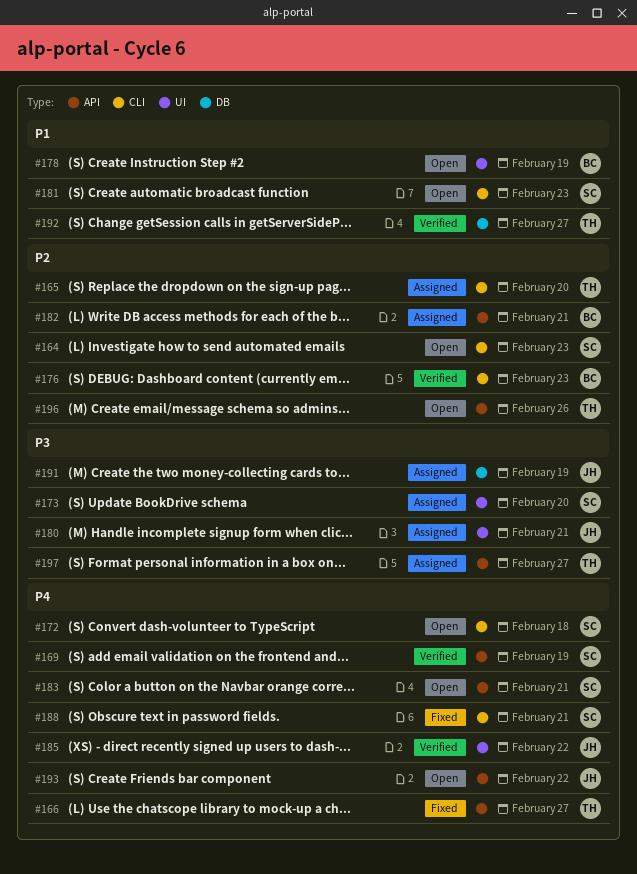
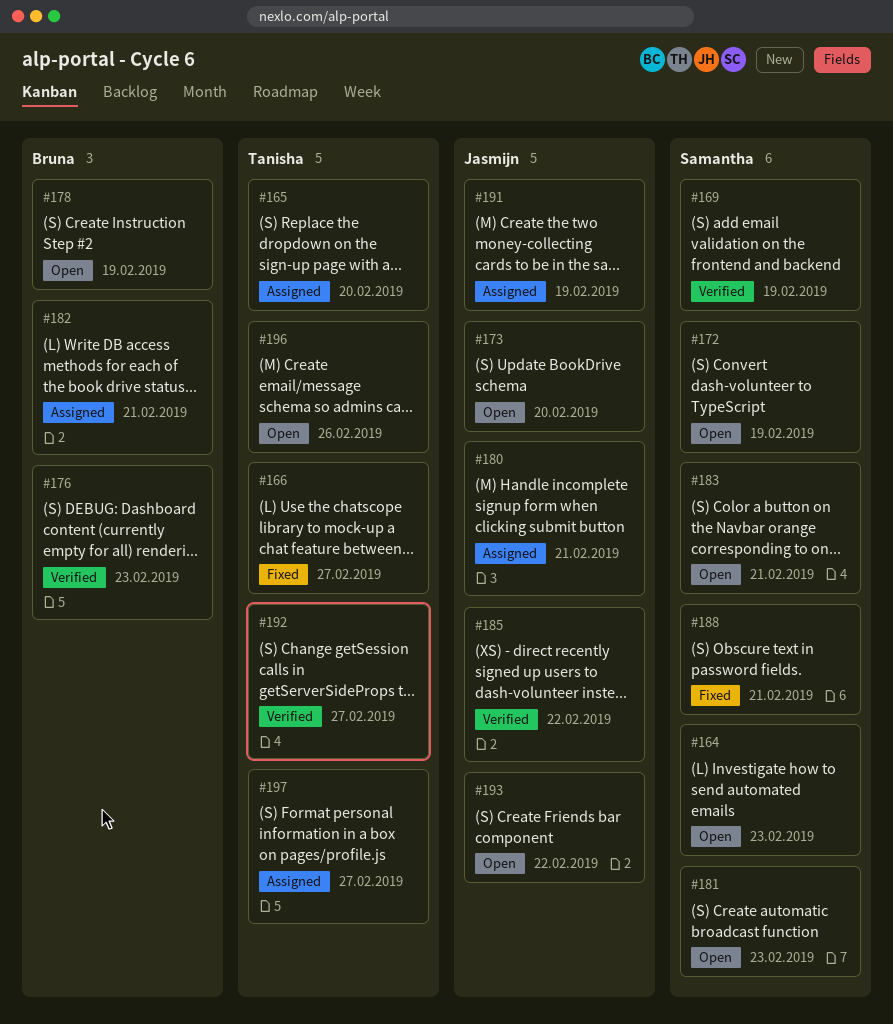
#172, due: Feb 18 -> Feb 19
#173, status: Assigned -> Open
#173, owner: Samantha -> Jasmijn

